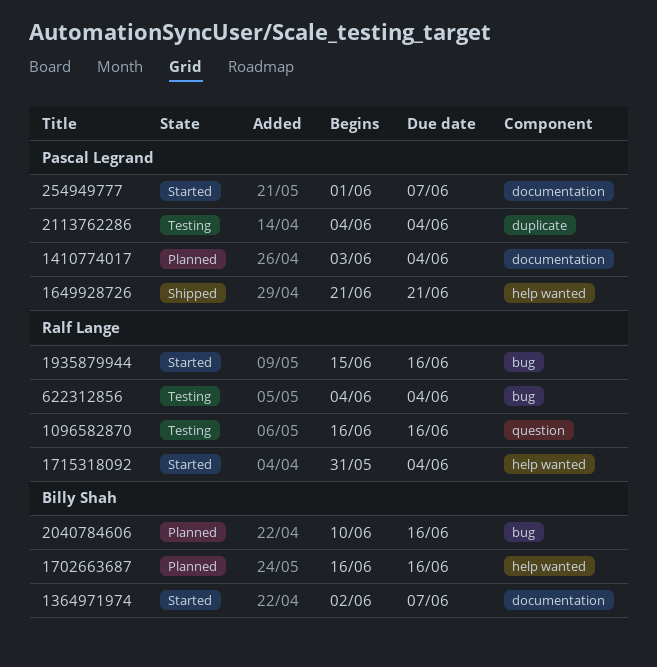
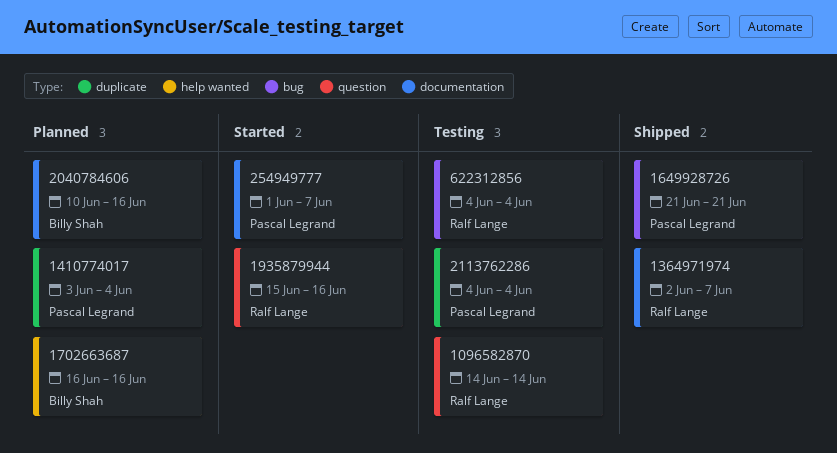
1096582870, start: Jun 16 -> Jun 14
1096582870, due: Jun 16 -> Jun 14
1364971974, status: Started -> Shipped
1364971974, owner: Billy Shah -> Ralf Lange
1410774017, label: documentation -> duplicate
1649928726, label: help wanted -> bug
1715318092: present -> none
1935879944, label: bug -> question
2040784606, label: bug -> documentation

